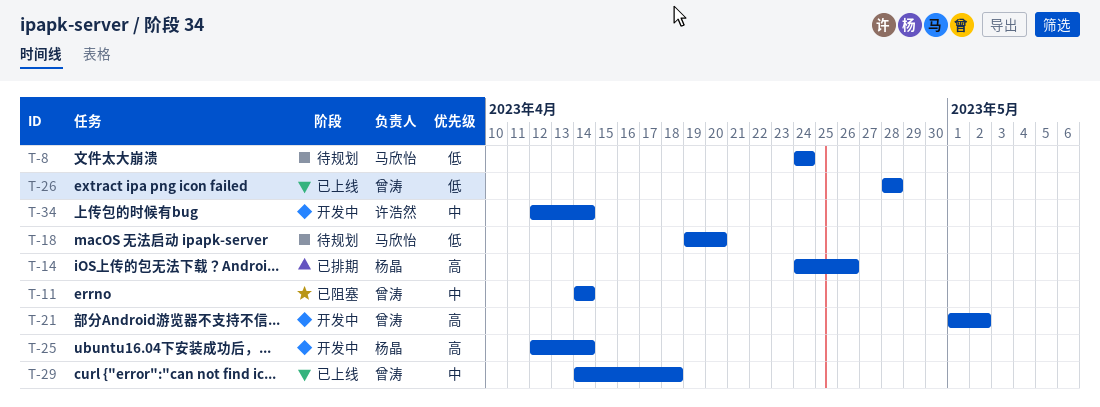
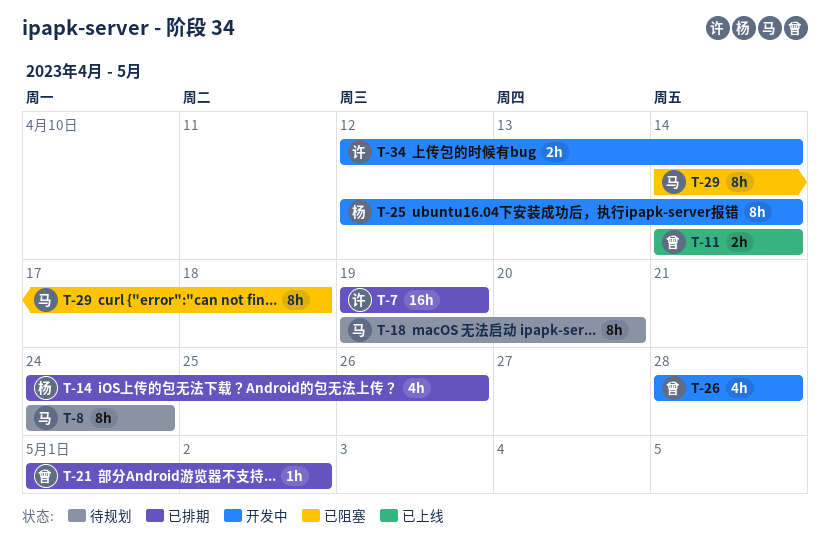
T-7: none -> present
T-11, status: 已阻塞 -> 已上线
T-21, status: 开发中 -> 已排期
T-26, status: 已上线 -> 开发中
T-29, status: 已上线 -> 已阻塞
T-29, owner: 曾涛 -> 马欣怡

